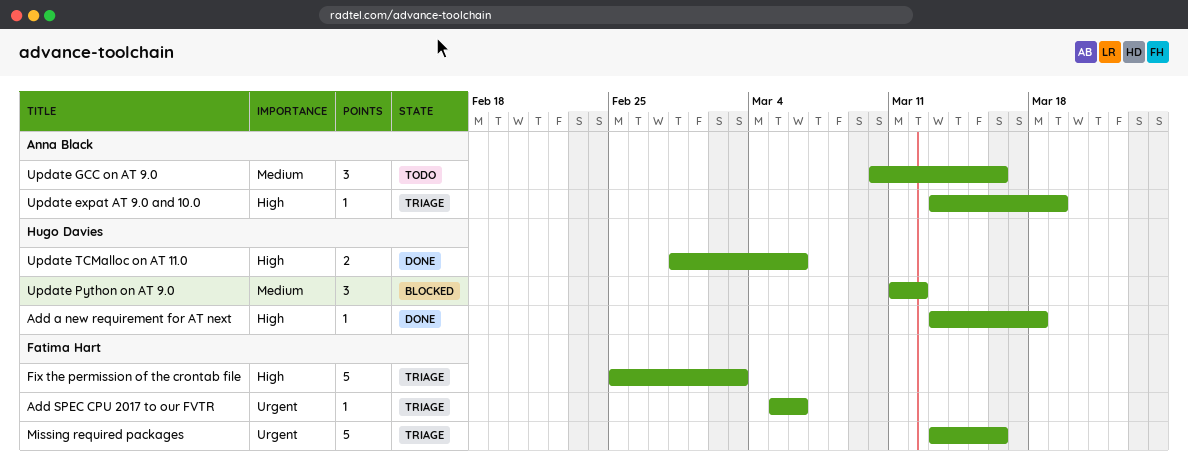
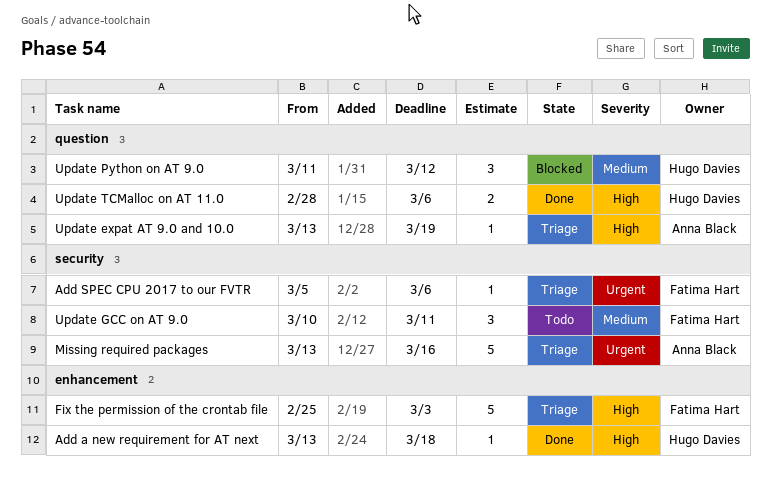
Missing required packages, owner: Fatima Hart -> Anna Black
Update GCC on AT 9.0, owner: Anna Black -> Fatima Hart
Update GCC on AT 9.0, due: Mar 16 -> Mar 11

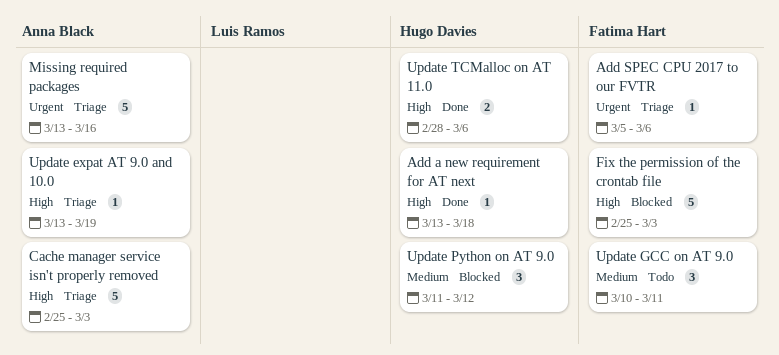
Cache manager service isn't properly removed: none -> present
Fix the permission of the crontab file, status: Triage -> Blocked

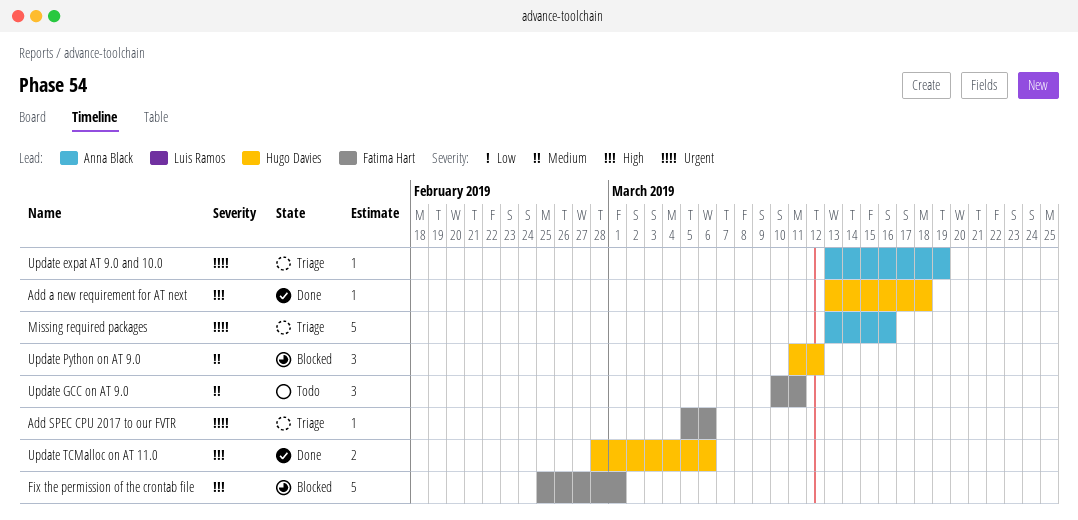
Cache manager service isn't properly removed: present -> none
Fix the permission of the crontab file, due: Mar 3 -> Mar 1
Update expat AT 9.0 and 10.0, priority: High -> Urgent

